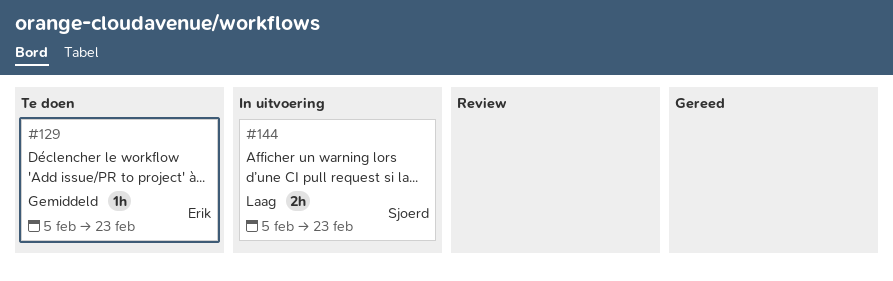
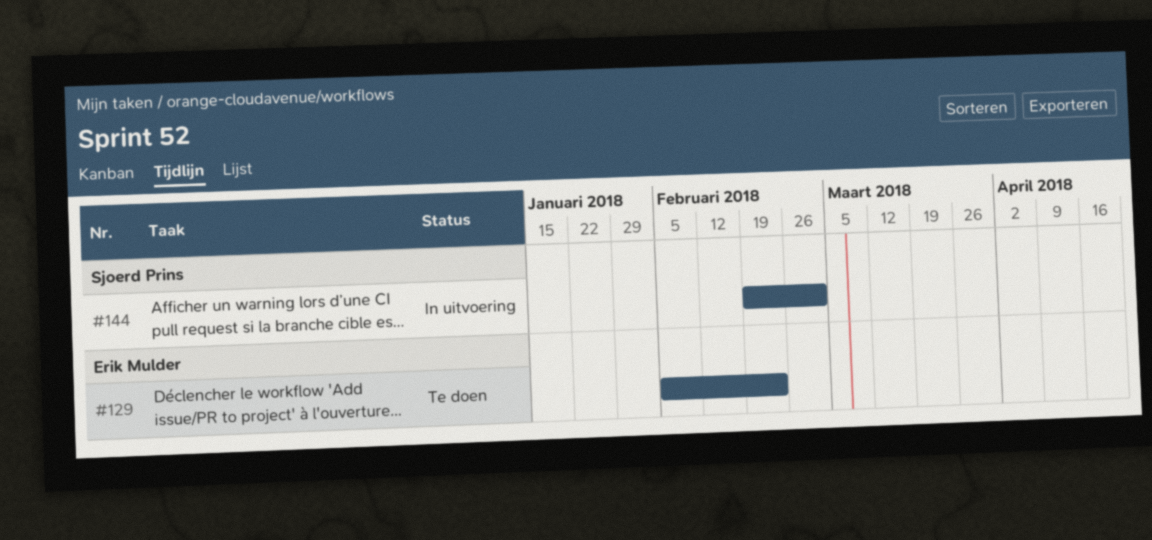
#144, start: Feb 5 -> Feb 19
#144, due: Feb 23 -> Mar 2

